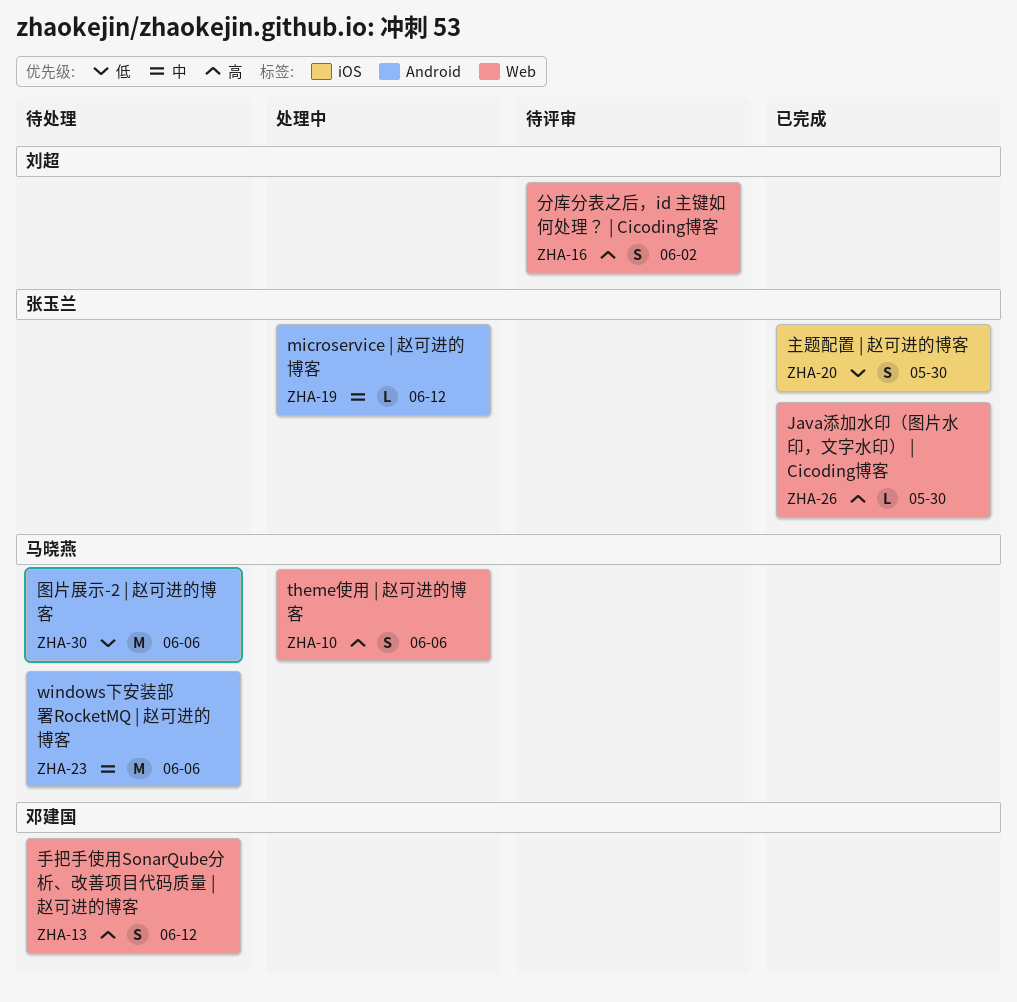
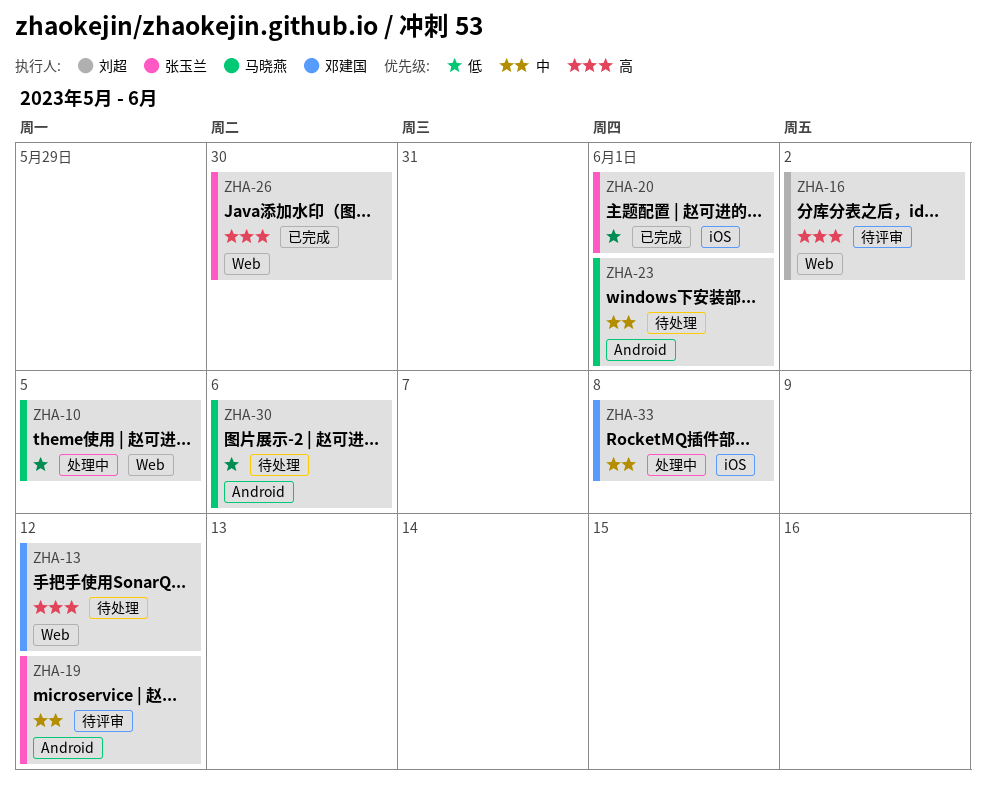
ZHA-10, priority: 高 -> 低
ZHA-10, due: Jun 6 -> Jun 5
ZHA-19, status: 处理中 -> 待评审
ZHA-20, due: May 30 -> Jun 1
ZHA-23, due: Jun 6 -> Jun 1
ZHA-33: none -> present

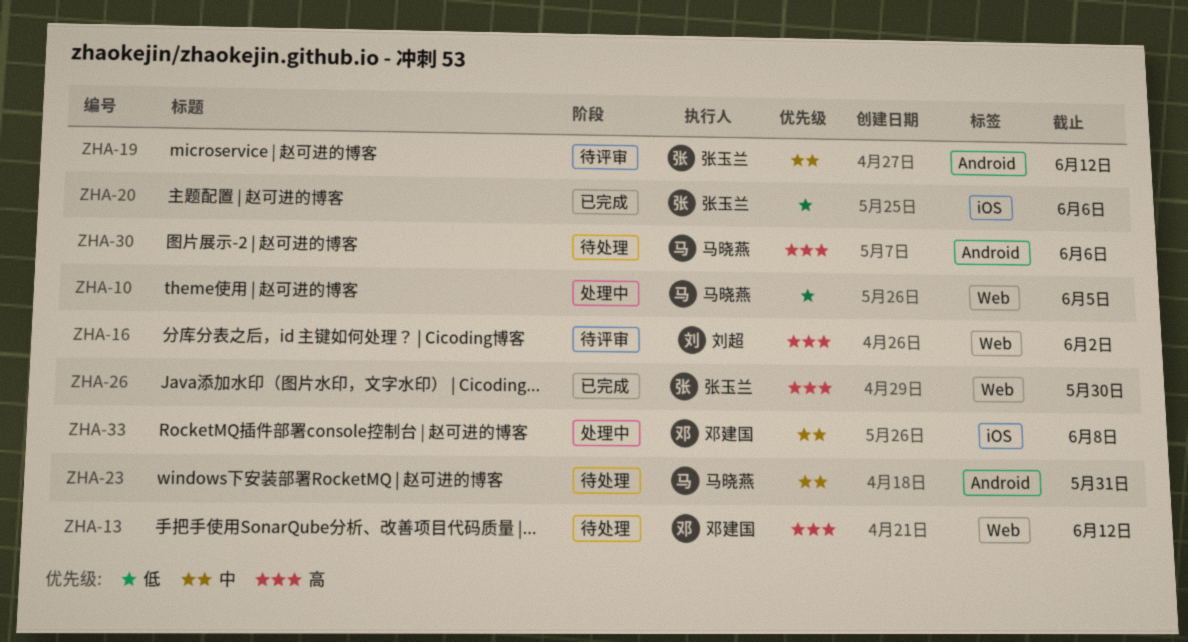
ZHA-20, due: Jun 1 -> Jun 6
ZHA-23, due: Jun 1 -> May 31
ZHA-30, priority: 低 -> 高

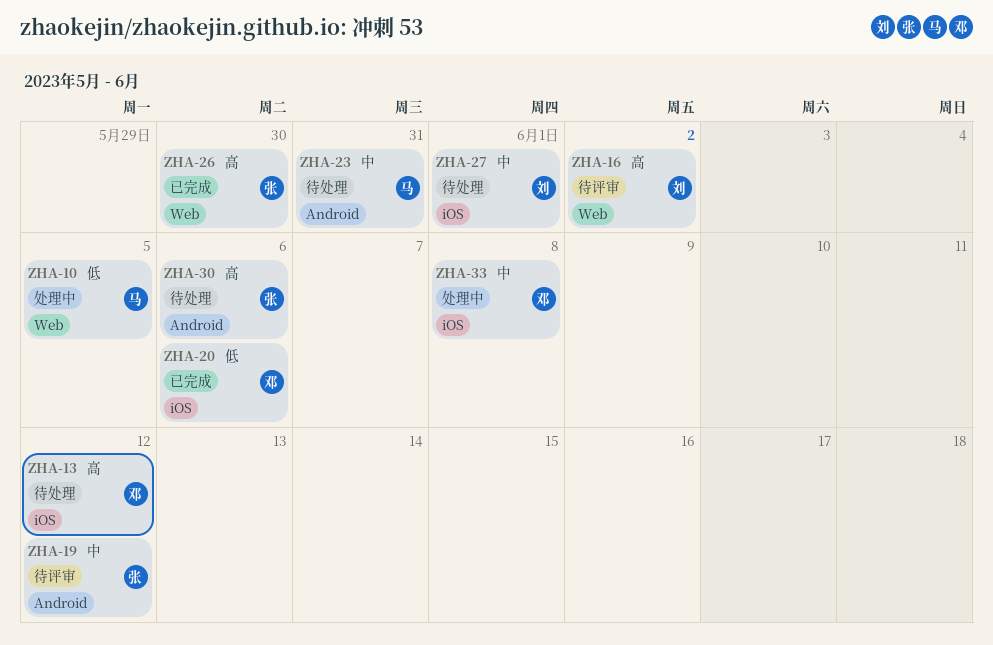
ZHA-13, label: Web -> iOS
ZHA-20, owner: 张玉兰 -> 邓建国
ZHA-27: none -> present
ZHA-30, owner: 马晓燕 -> 张玉兰

